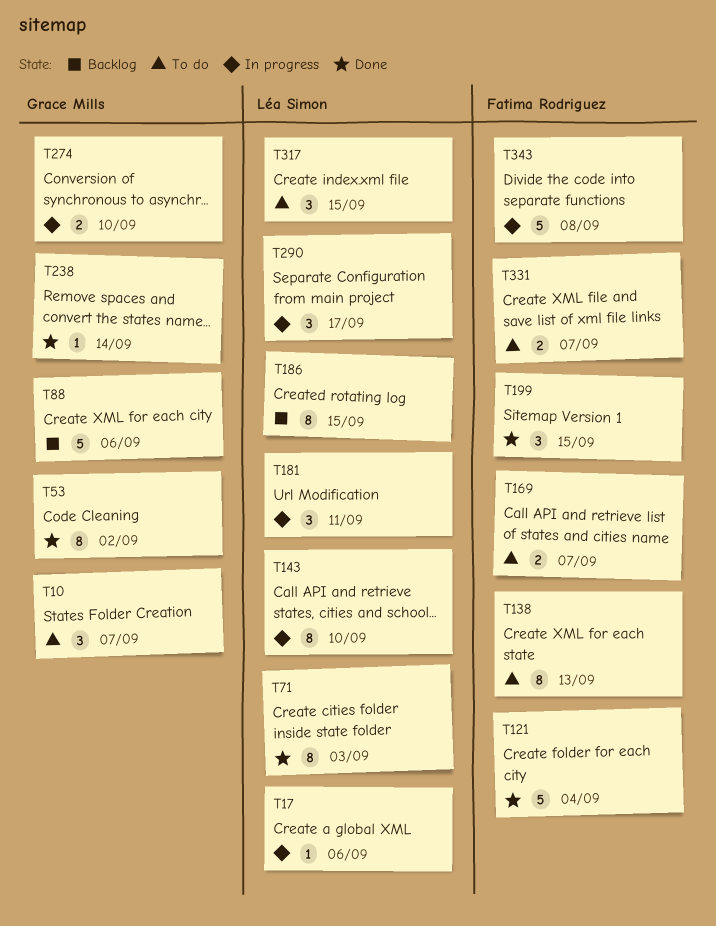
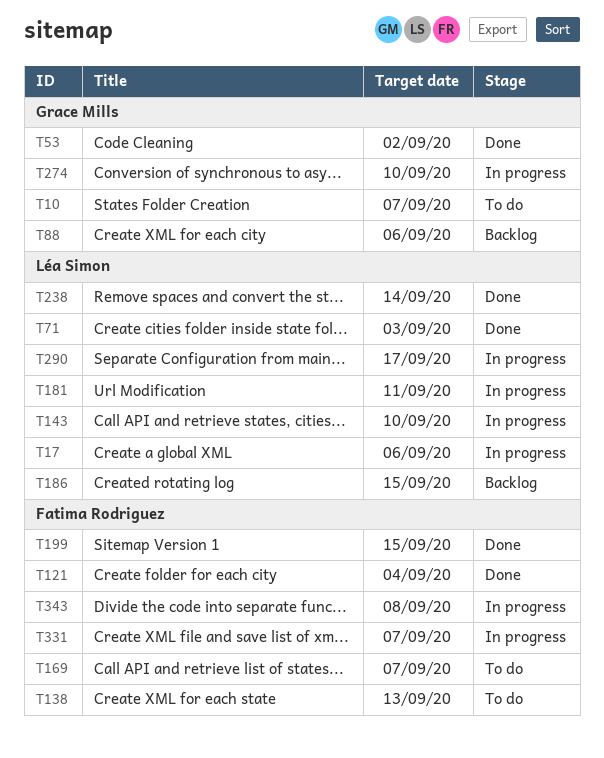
T238, owner: Grace Mills -> Léa Simon
T317: present -> none
T331, status: To do -> In progress

